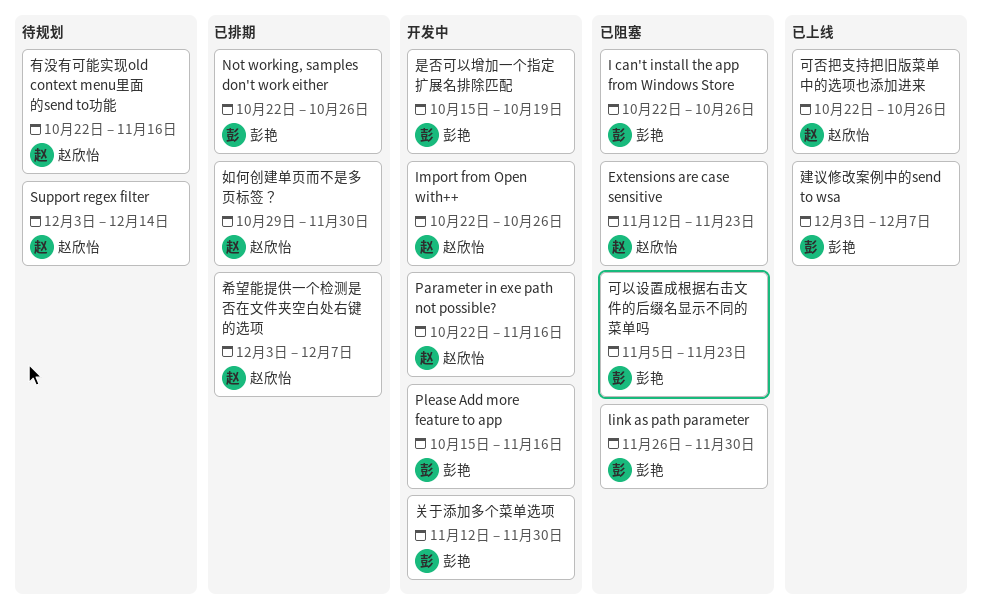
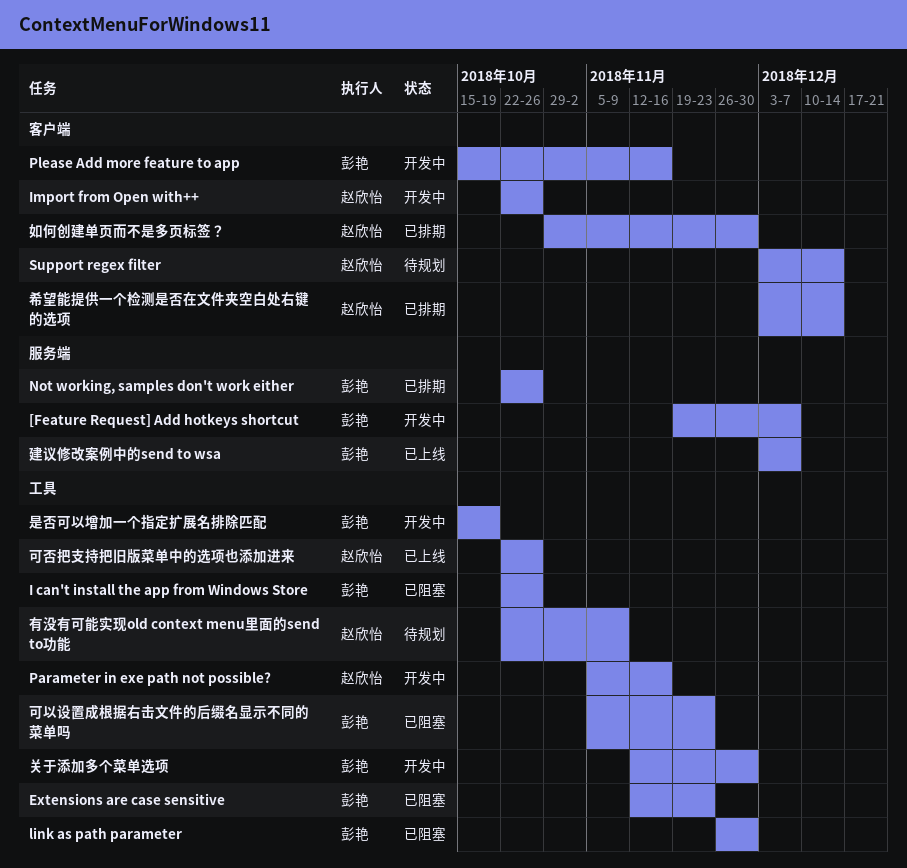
[Feature Request] Add hotkeys shortcut: none -> present
Extensions are case sensitive, owner: 赵欣怡 -> 彭艳
Parameter in exe path not possible?, start: Oct 22 -> Nov 5
希望能提供一个检测是否在文件夹空白处右键的选项, due: Dec 7 -> Dec 14
有没有可能实现old context menu里面的send to功能, due: Nov 16 -> Nov 9

